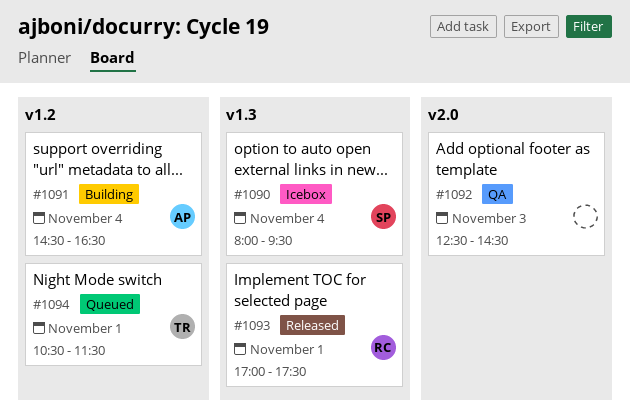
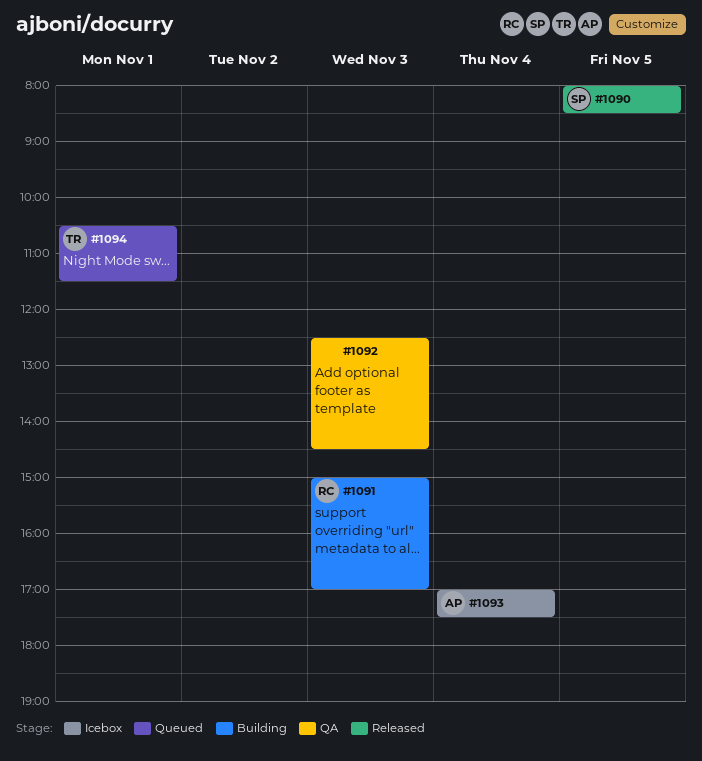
#1090, status: Icebox -> Released
#1090, day: Nov 4 -> Nov 5
#1090, ends: 09:30 -> 08:30
#1091, owner: AP -> RC
#1091, day: Nov 4 -> Nov 3
#1091, begins: 14:30 -> 15:00
#1091, ends: 16:30 -> 17:00
#1093, status: Released -> Icebox
#1093, owner: RC -> AP
#1093, day: Nov 1 -> Nov 4

